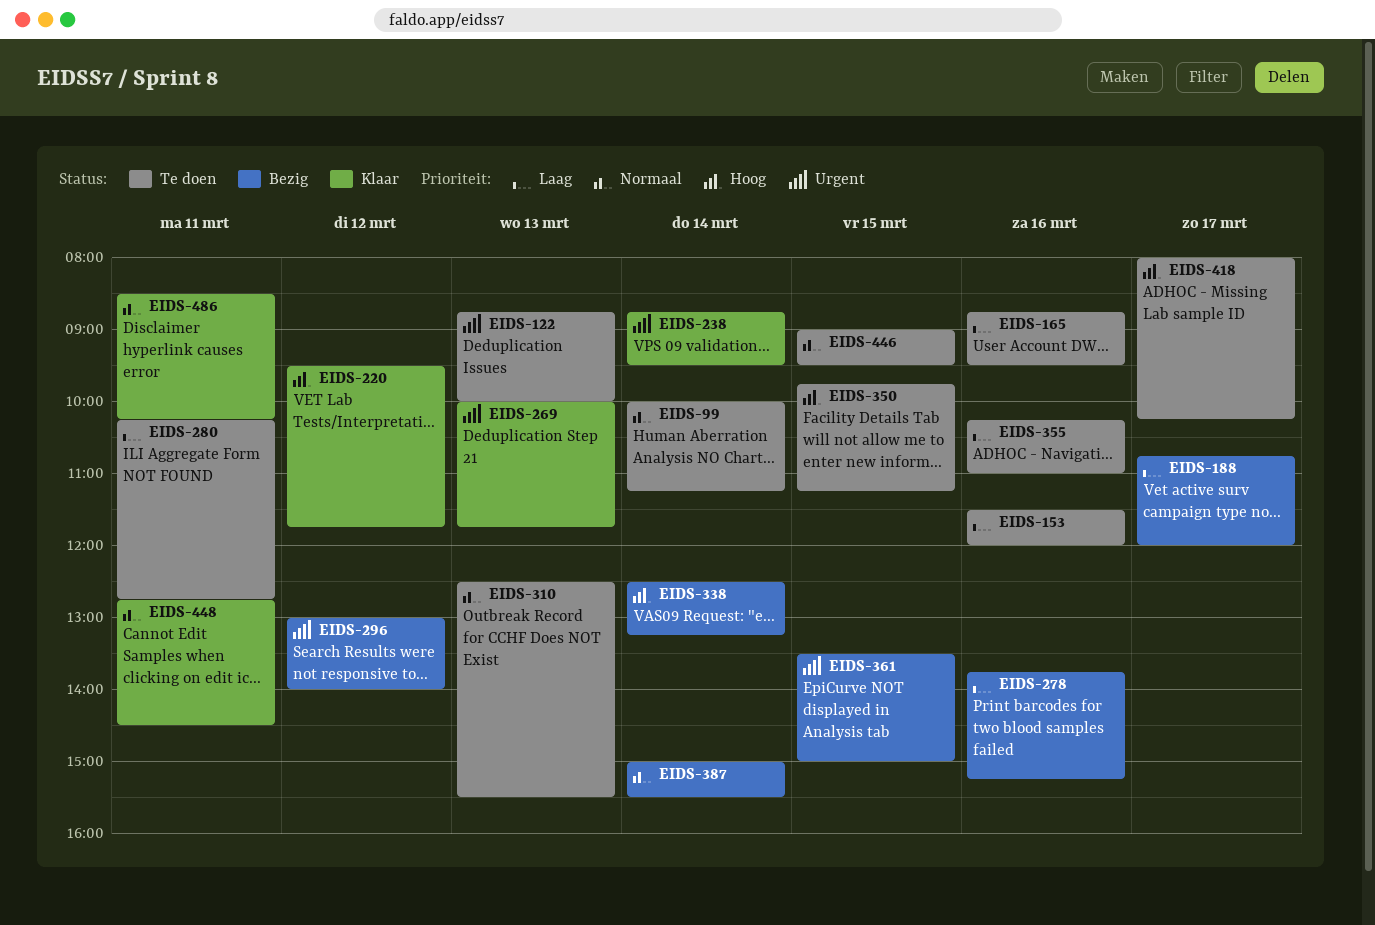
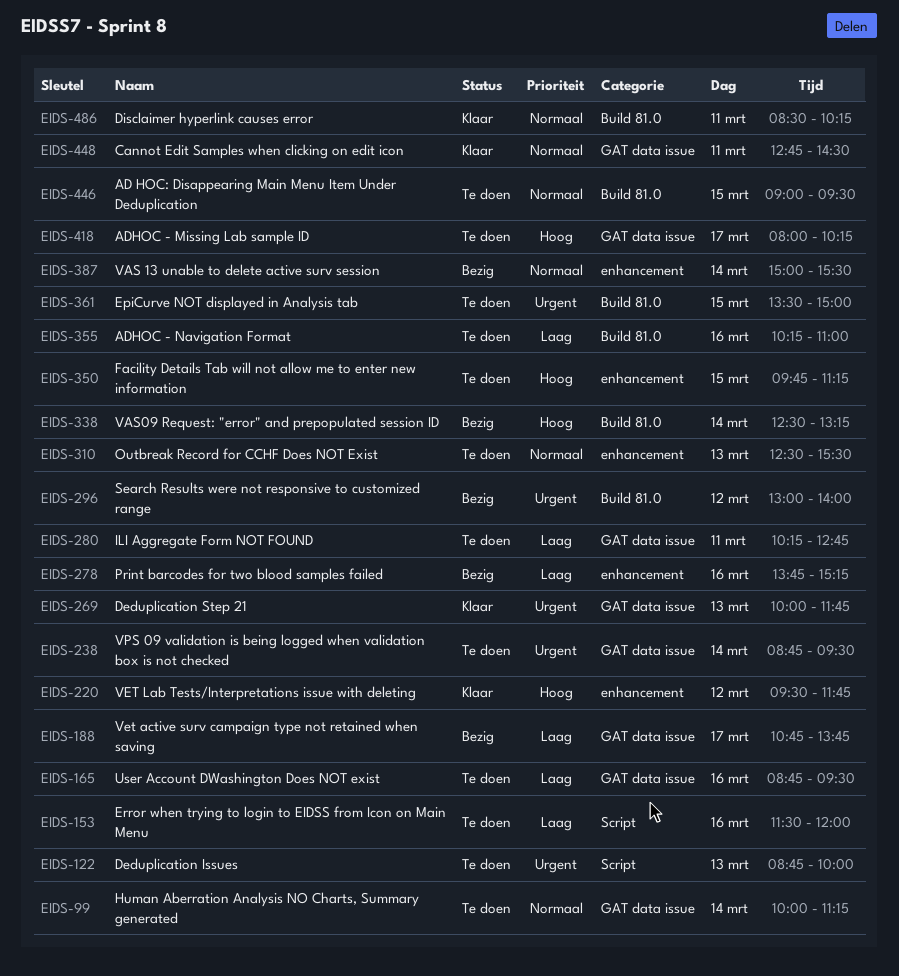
EIDS-188, ends: 12:00 -> 13:45
EIDS-238, status: Klaar -> Te doen
EIDS-361, status: Bezig -> Te doen

